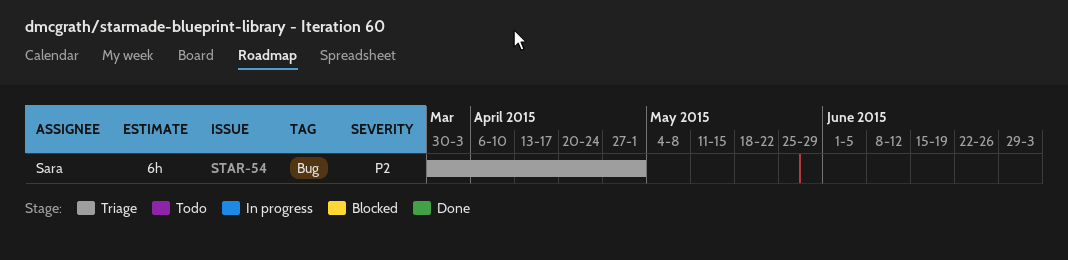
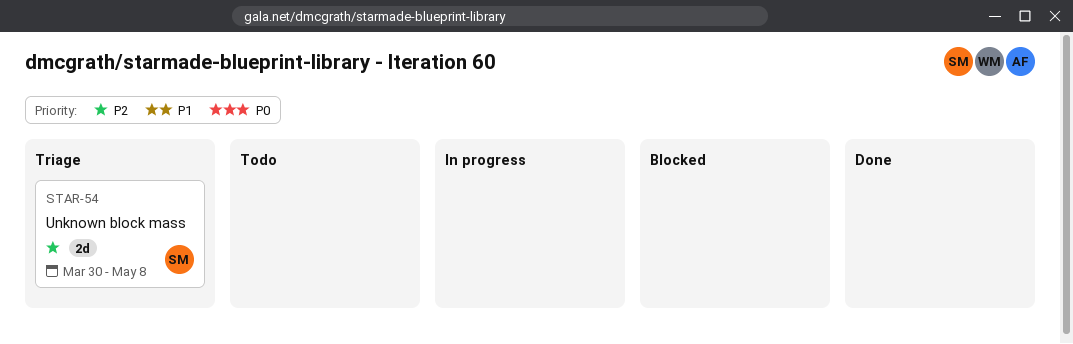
STAR-54, estimate: 6h -> 2d
STAR-54, due: May 1 -> May 8

